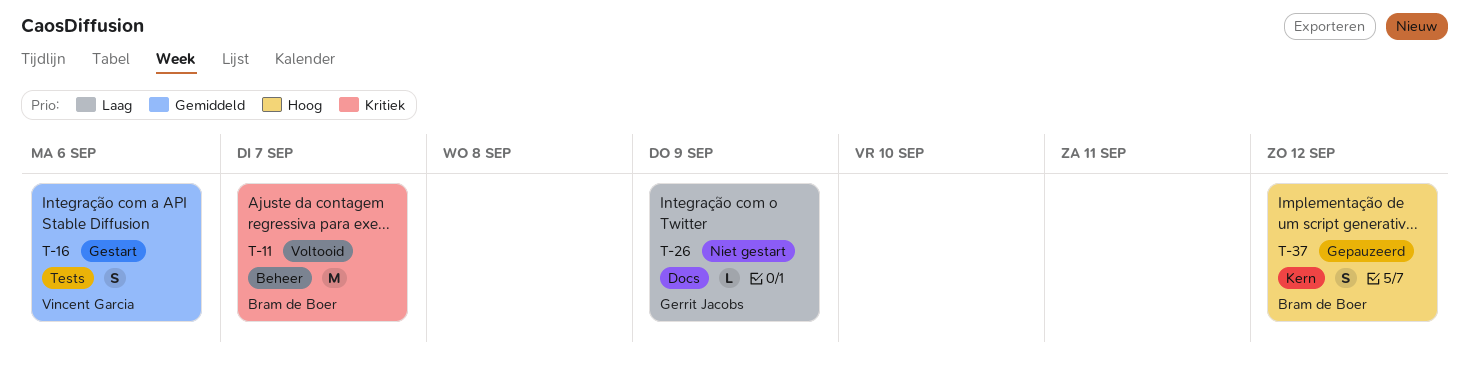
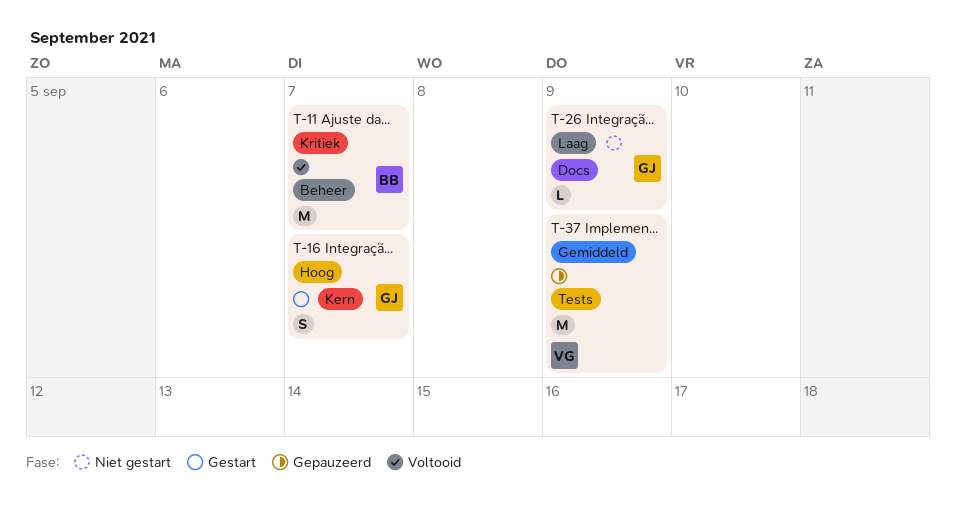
T-16, owner: Vincent Garcia -> Gerrit Jacobs
T-16, priority: Gemiddeld -> Hoog
T-16, label: Tests -> Kern
T-16, due: Sep 6 -> Sep 7
T-37, owner: Bram de Boer -> Vincent Garcia
T-37, priority: Hoog -> Gemiddeld
T-37, label: Kern -> Tests
T-37, estimate: S -> M
T-37, due: Sep 12 -> Sep 9

